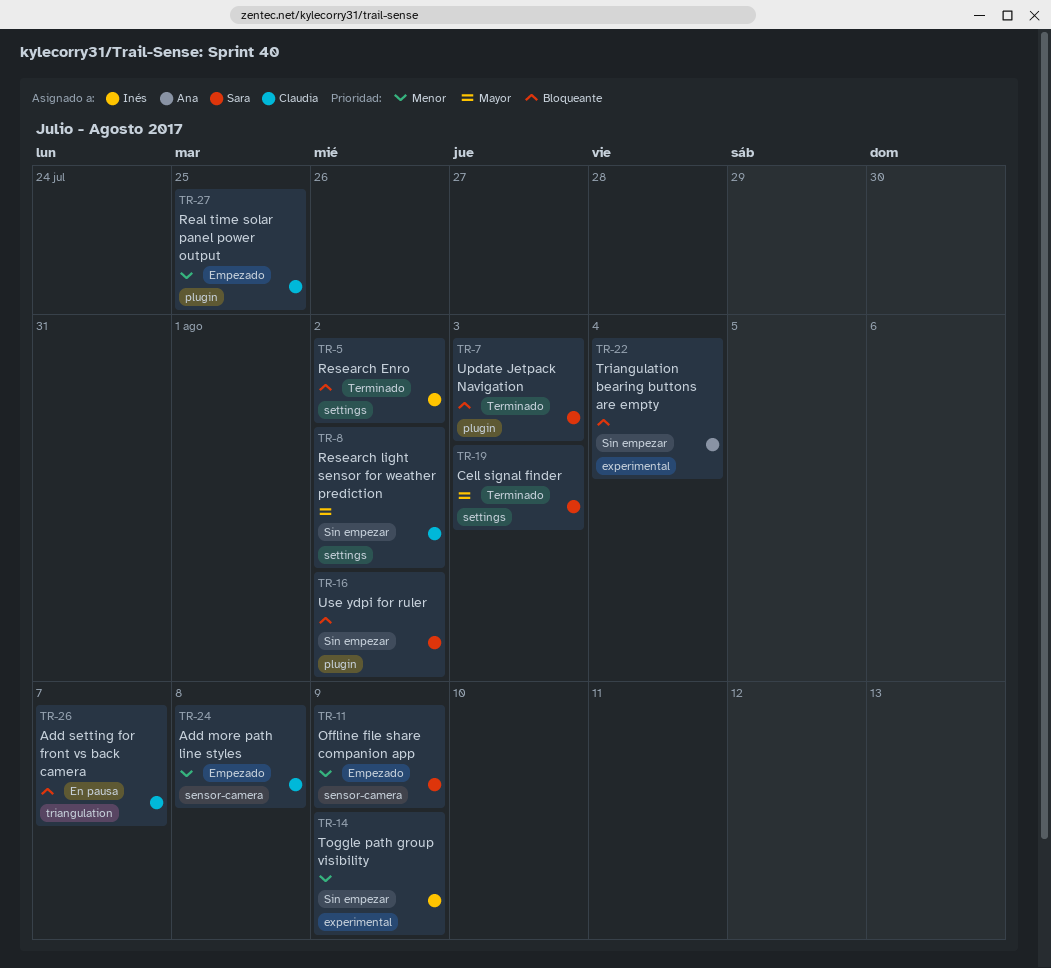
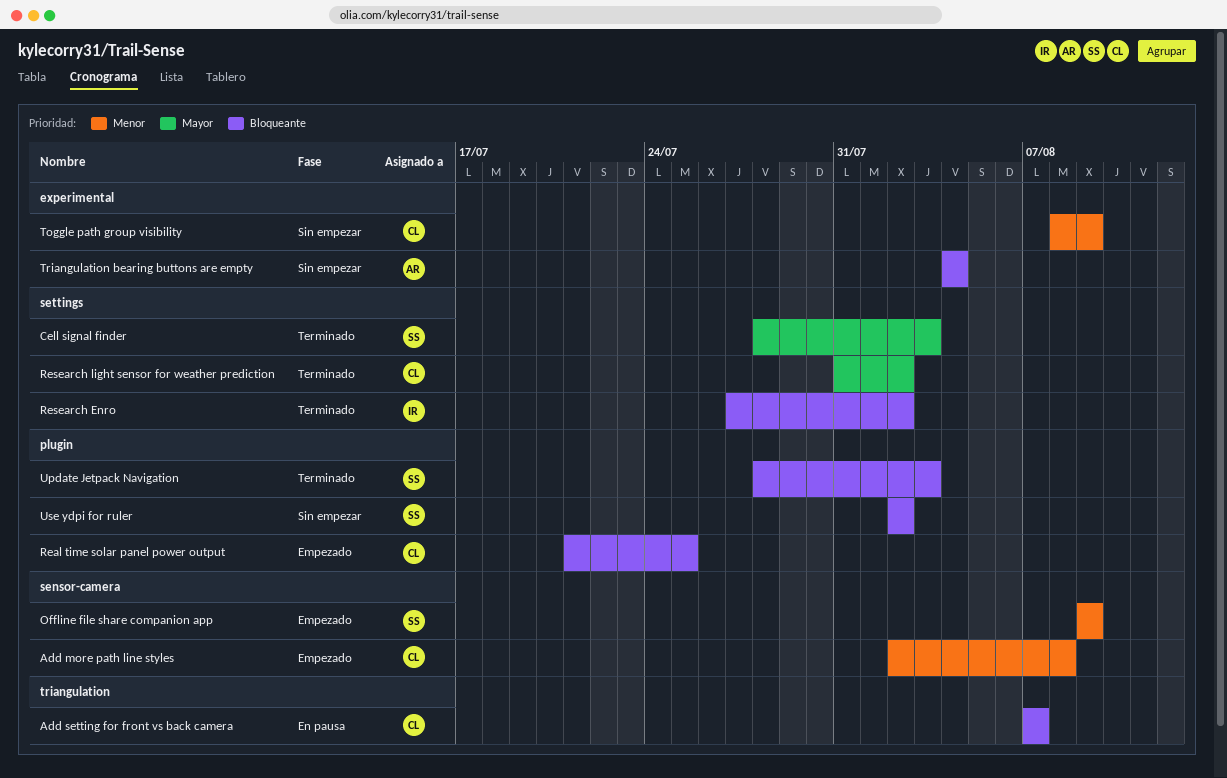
Real time solar panel power output, priority: Menor -> Bloqueante
Research light sensor for weather prediction, status: Sin empezar -> Terminado
Toggle path group visibility, owner: Inés -> Claudia

